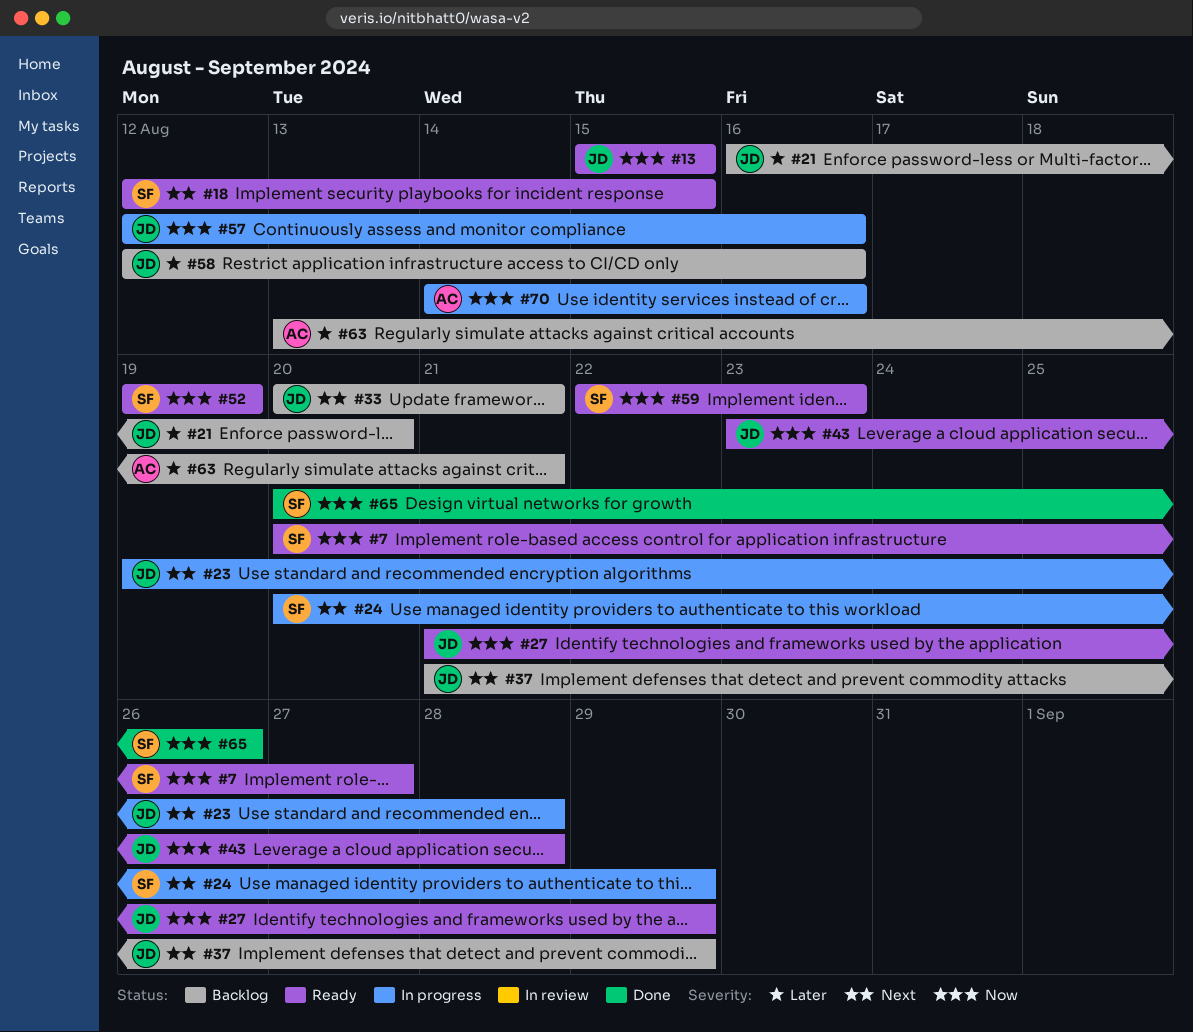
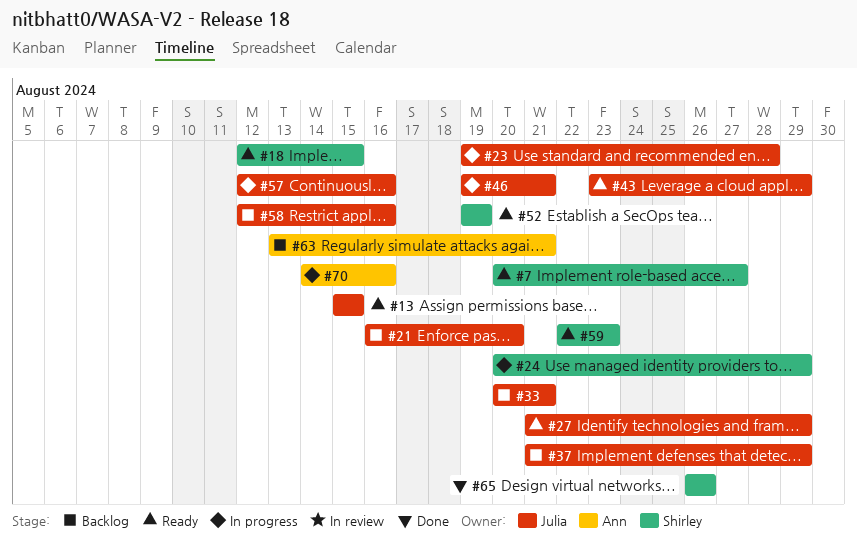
#43, due: Aug 28 -> Aug 29
#46: none -> present
#65, start: Aug 20 -> Aug 26

